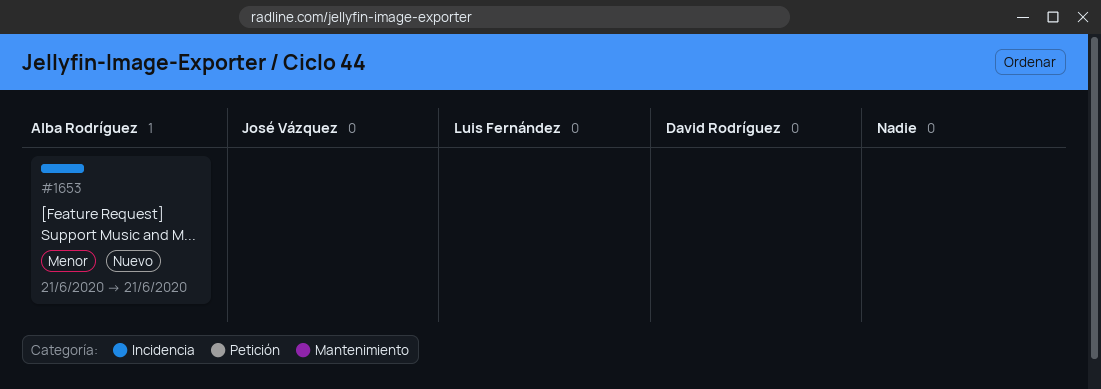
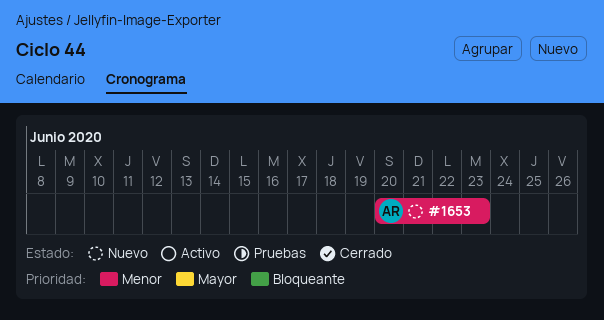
#1653, start: Jun 21 -> Jun 20
#1653, due: Jun 21 -> Jun 23

